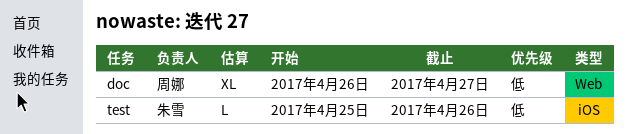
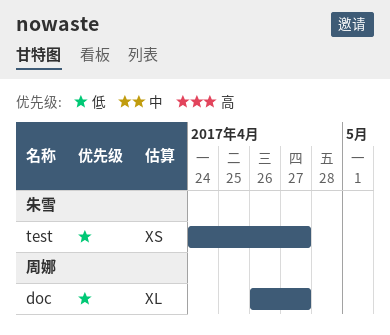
test, estimate: L -> XS
test, start: Apr 25 -> Apr 24
test, due: Apr 26 -> Apr 27

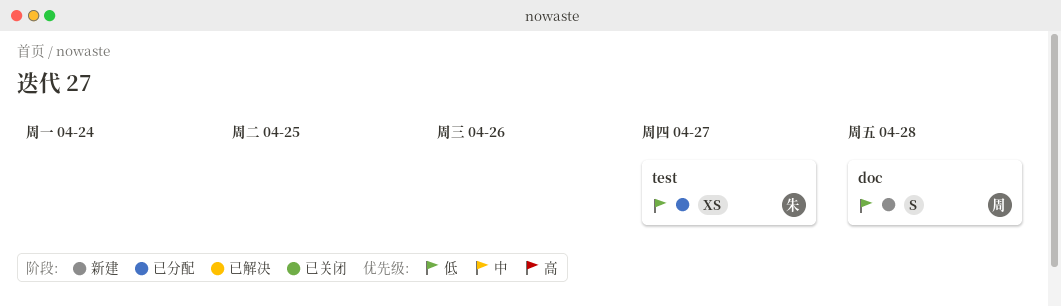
doc, estimate: XL -> S
doc, due: Apr 27 -> Apr 28

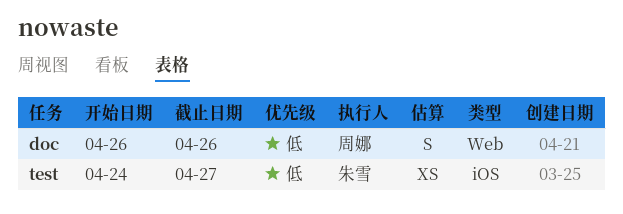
doc, due: Apr 28 -> Apr 26

